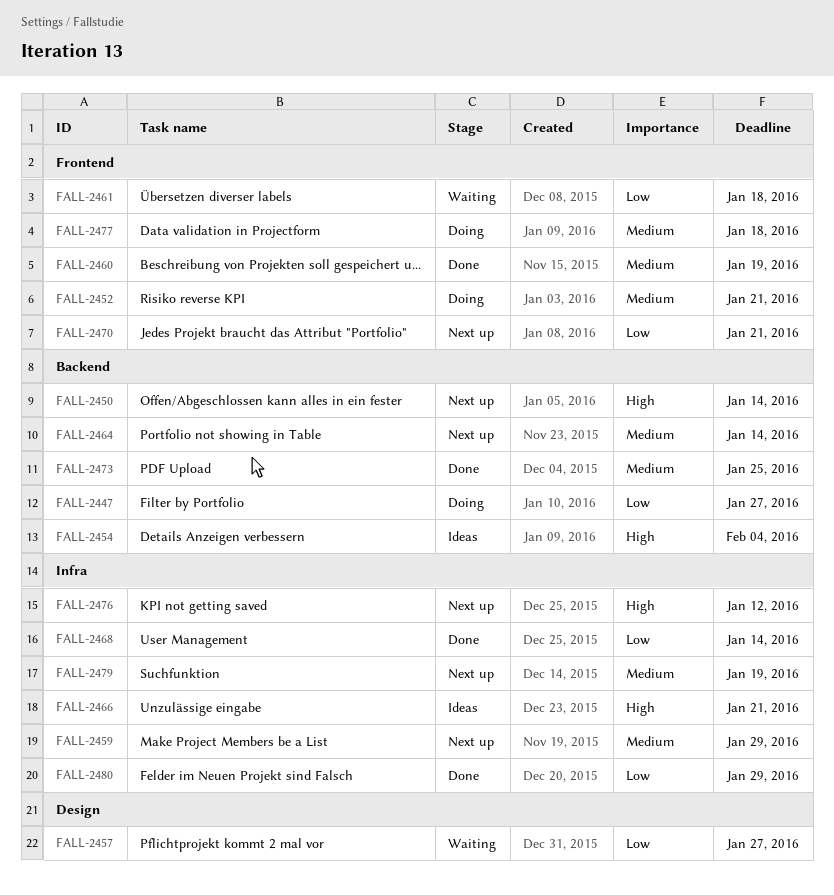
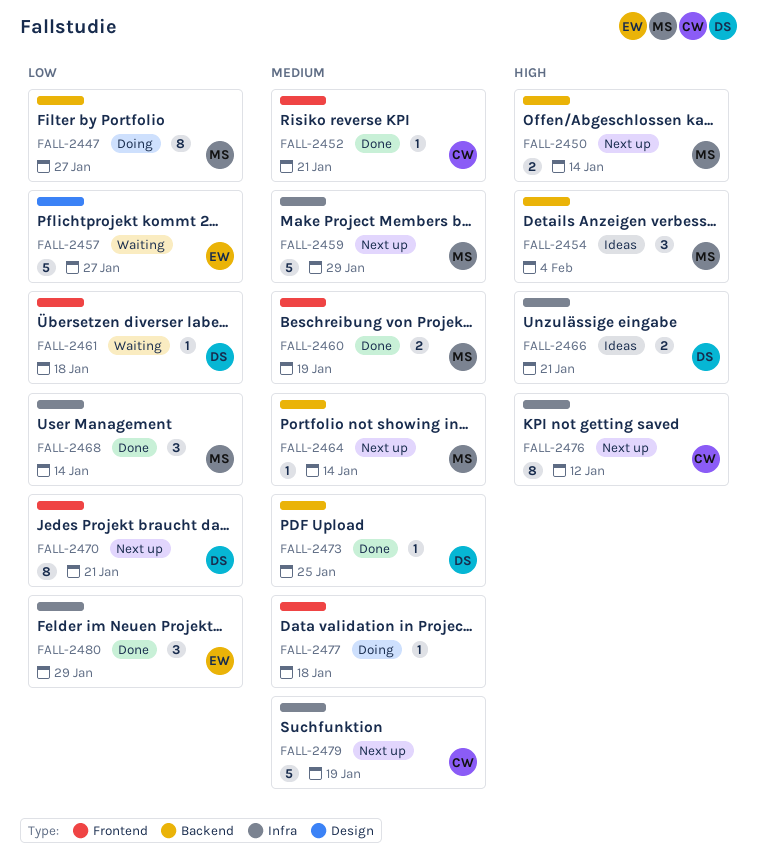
FALL-2452, status: Doing -> Done

